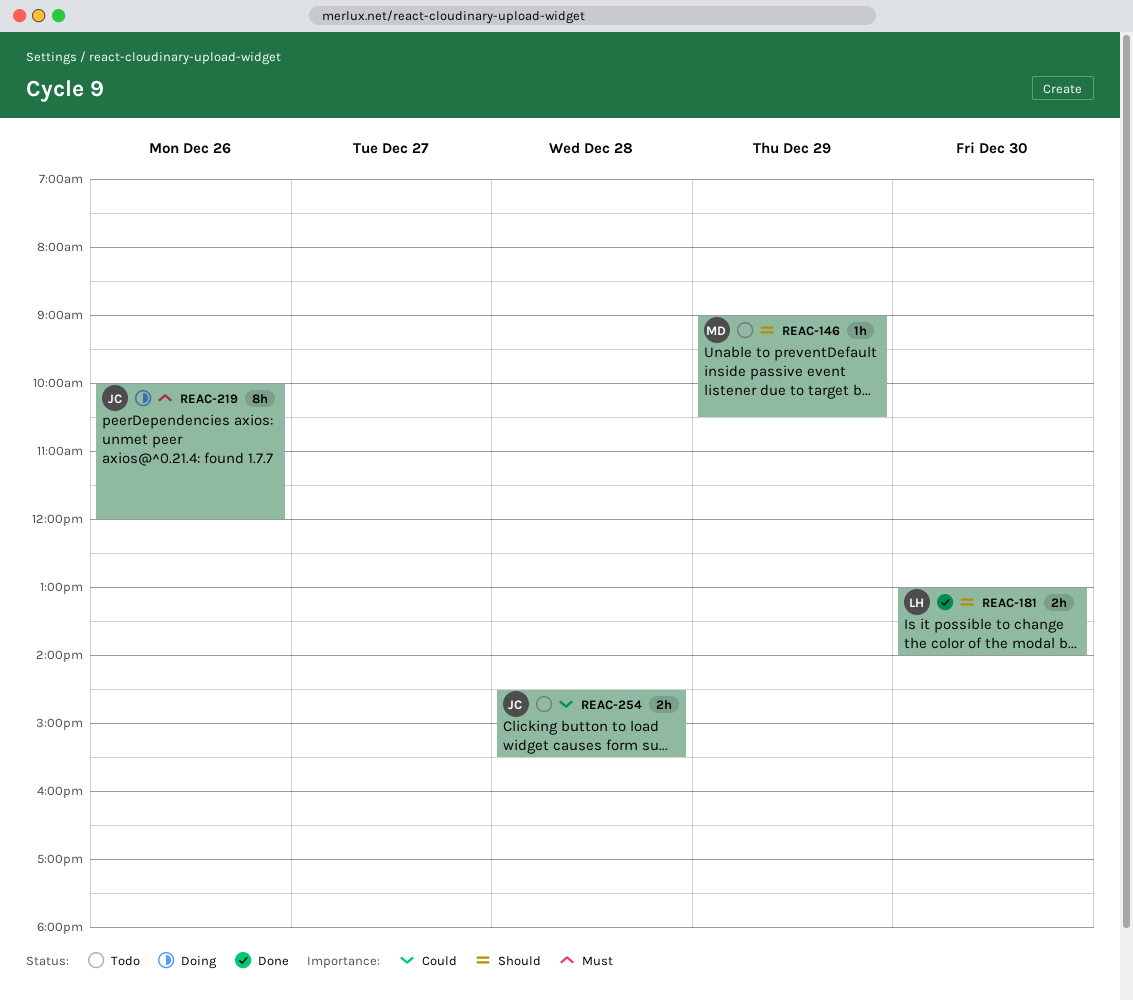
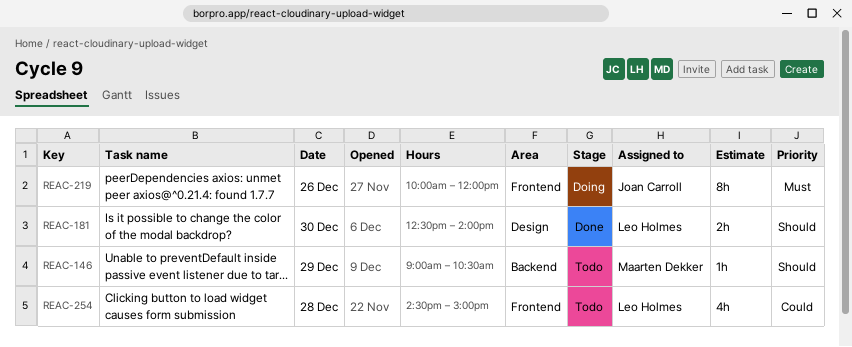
REAC-181, begins: 13:00 -> 12:30
REAC-254, owner: Joan Carroll -> Leo Holmes
REAC-254, estimate: 2h -> 4h
REAC-254, ends: 15:30 -> 15:00

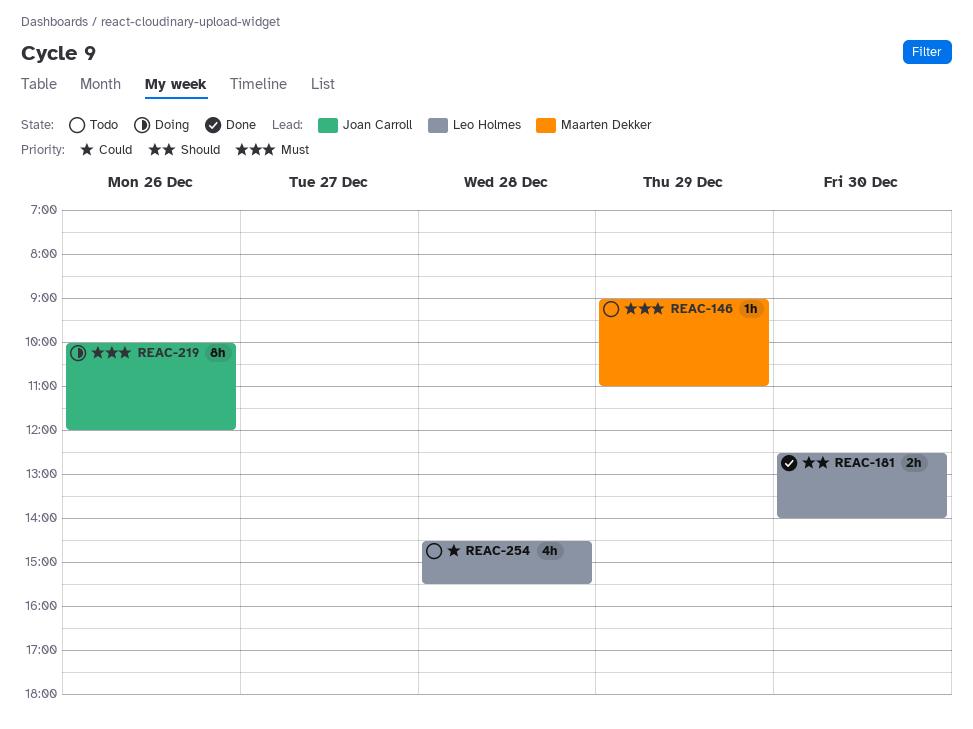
REAC-146, priority: Should -> Must
REAC-146, ends: 10:30 -> 11:00
REAC-254, ends: 15:00 -> 15:30

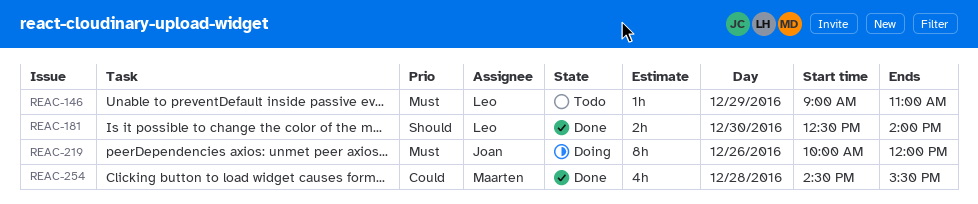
REAC-146, owner: Maarten Dekker -> Leo Holmes
REAC-254, status: Todo -> Done
REAC-254, owner: Leo Holmes -> Maarten Dekker

